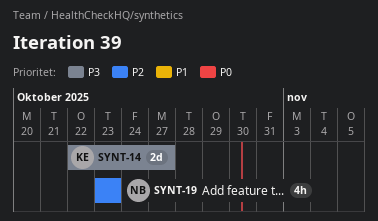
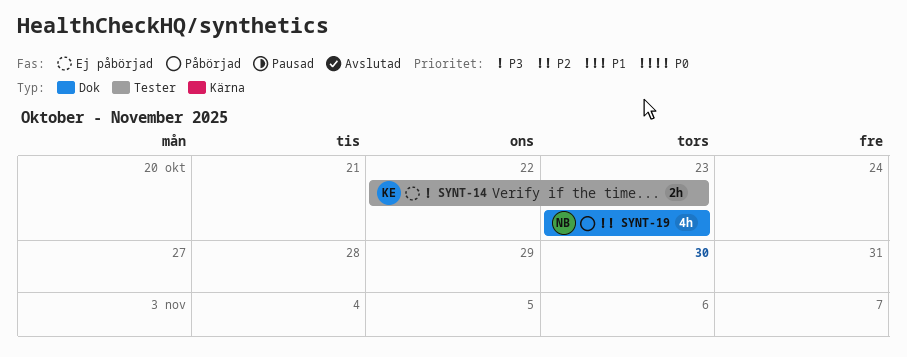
SYNT-14, estimate: 2d -> 2h
SYNT-14, due: Oct 27 -> Oct 23

